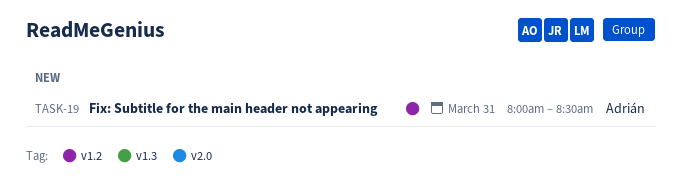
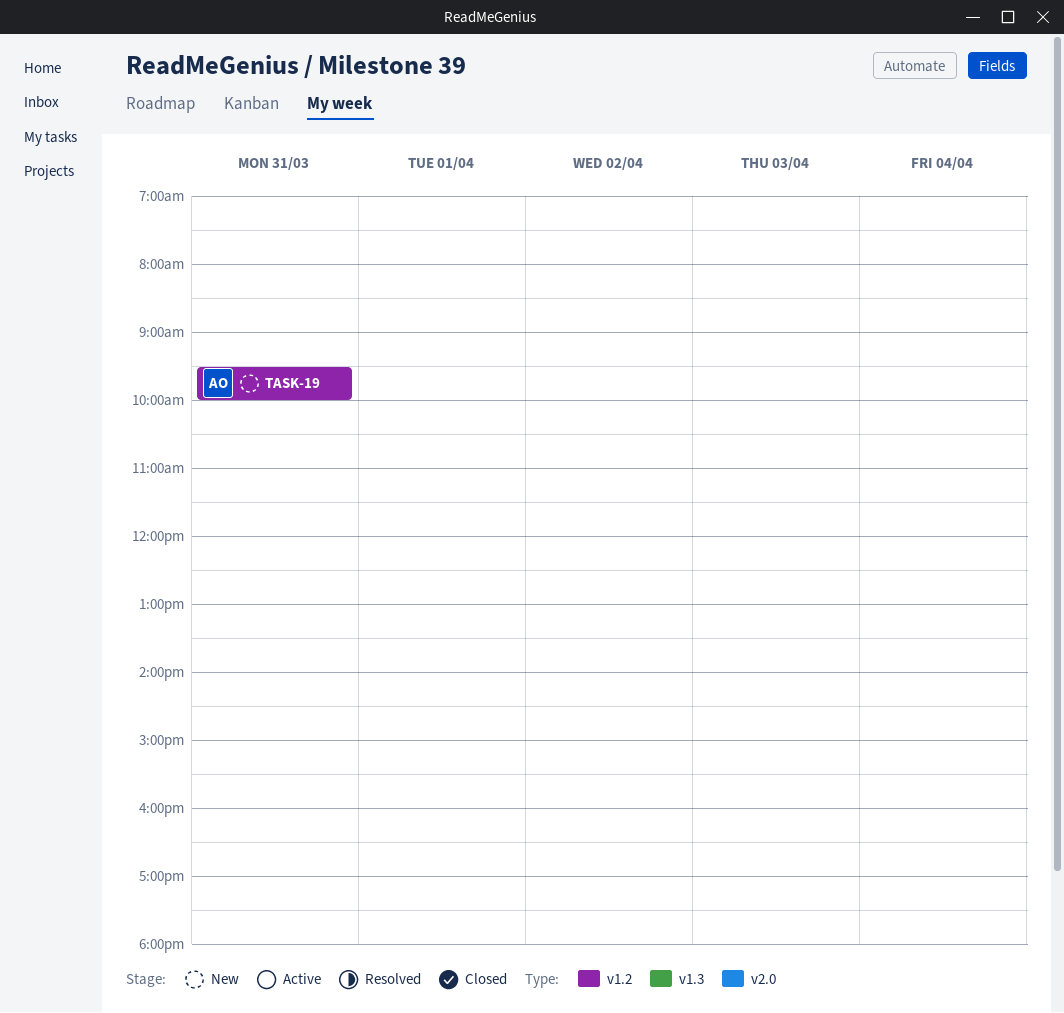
TASK-19, begins: 08:00 -> 09:30
TASK-19, ends: 08:30 -> 10:00

